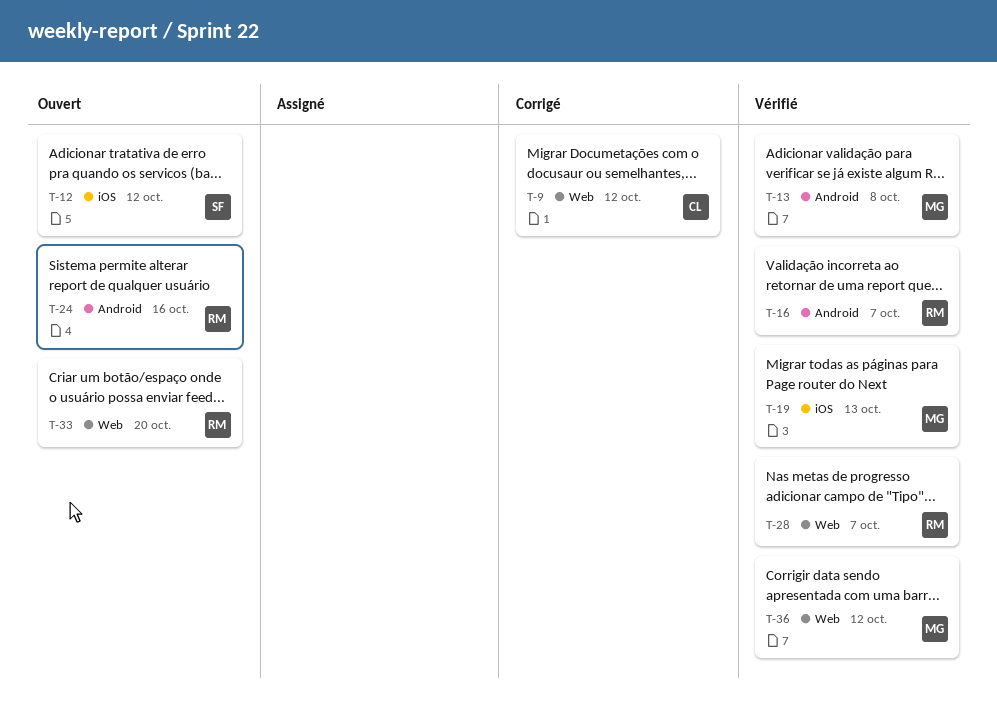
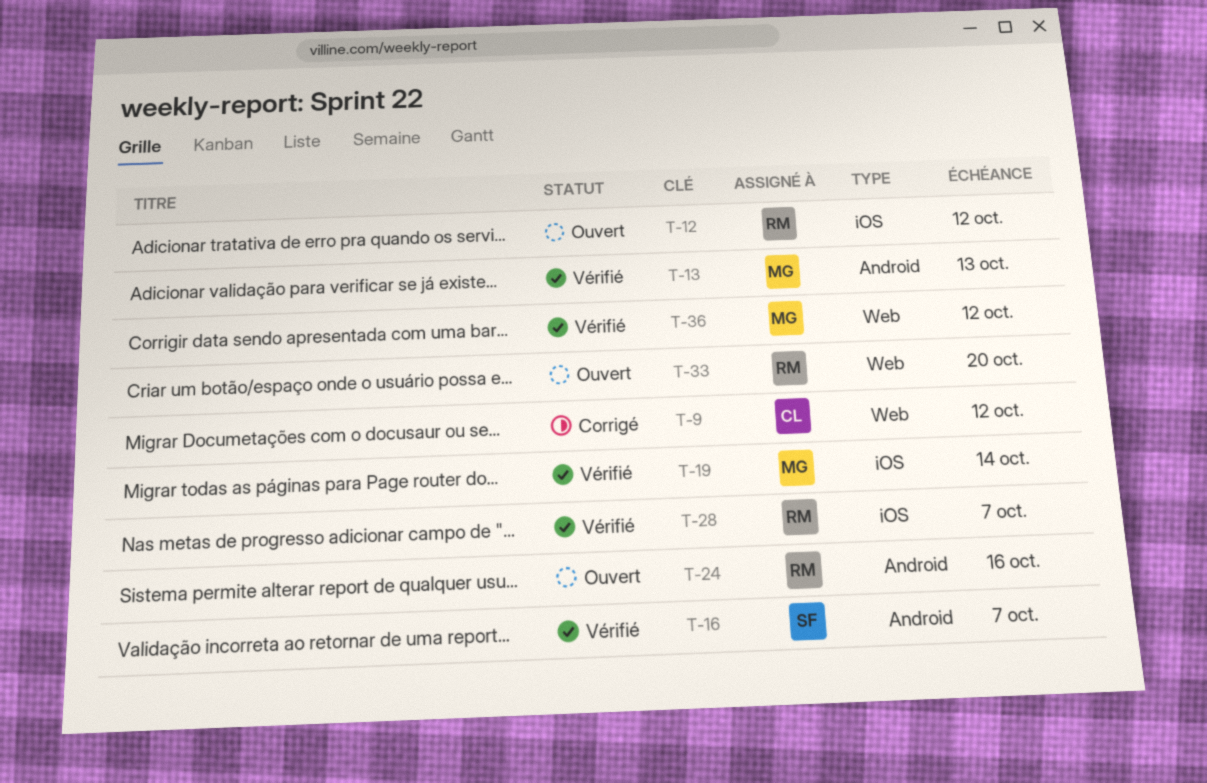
T-12, owner: SF -> RM
T-13, due: Oct 8 -> Oct 13
T-16, owner: RM -> SF
T-19, due: Oct 13 -> Oct 14
T-28, label: Web -> iOS

